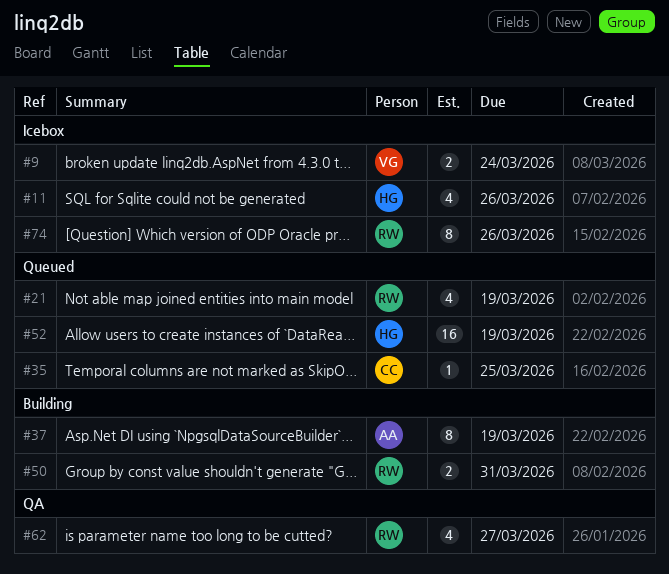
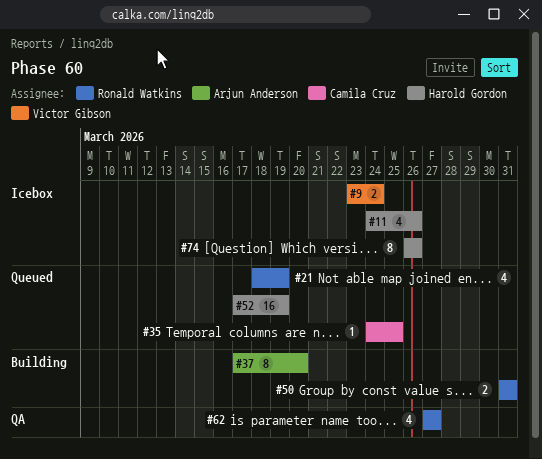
#37, due: Mar 19 -> Mar 20
#74, owner: Ronald Watkins -> Harold Gordon

